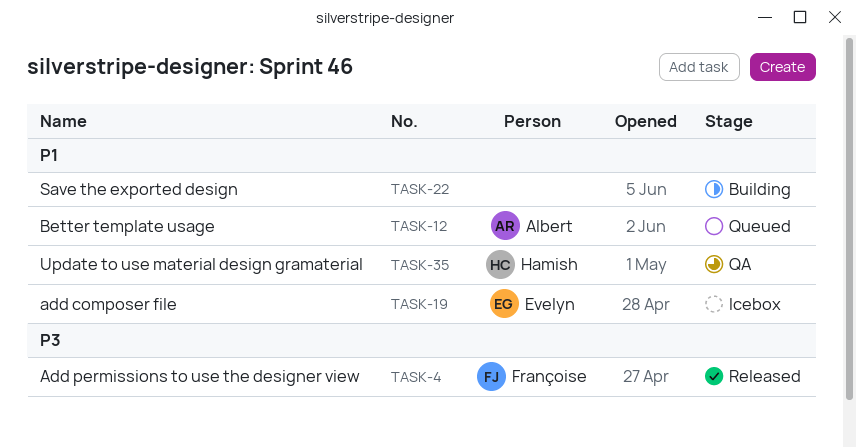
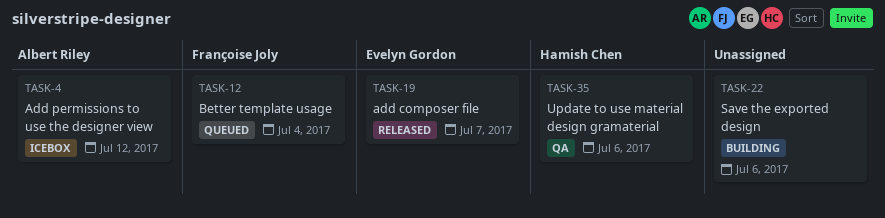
TASK-4, status: Released -> Icebox
TASK-4, owner: Françoise Joly -> Albert Riley
TASK-12, owner: Albert Riley -> Françoise Joly
TASK-19, status: Icebox -> Released

